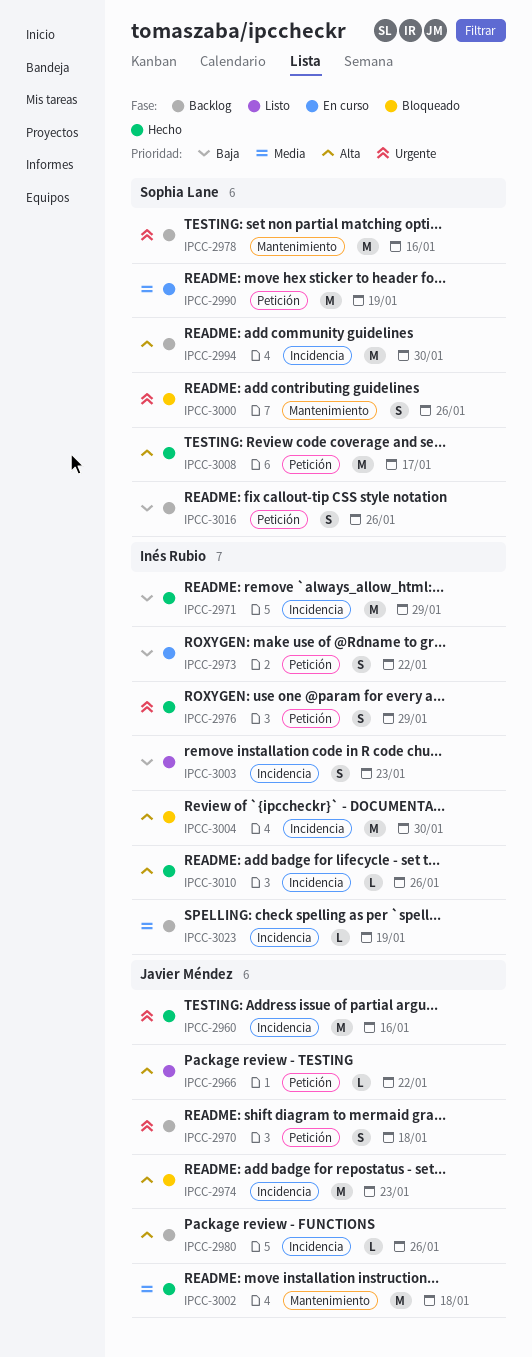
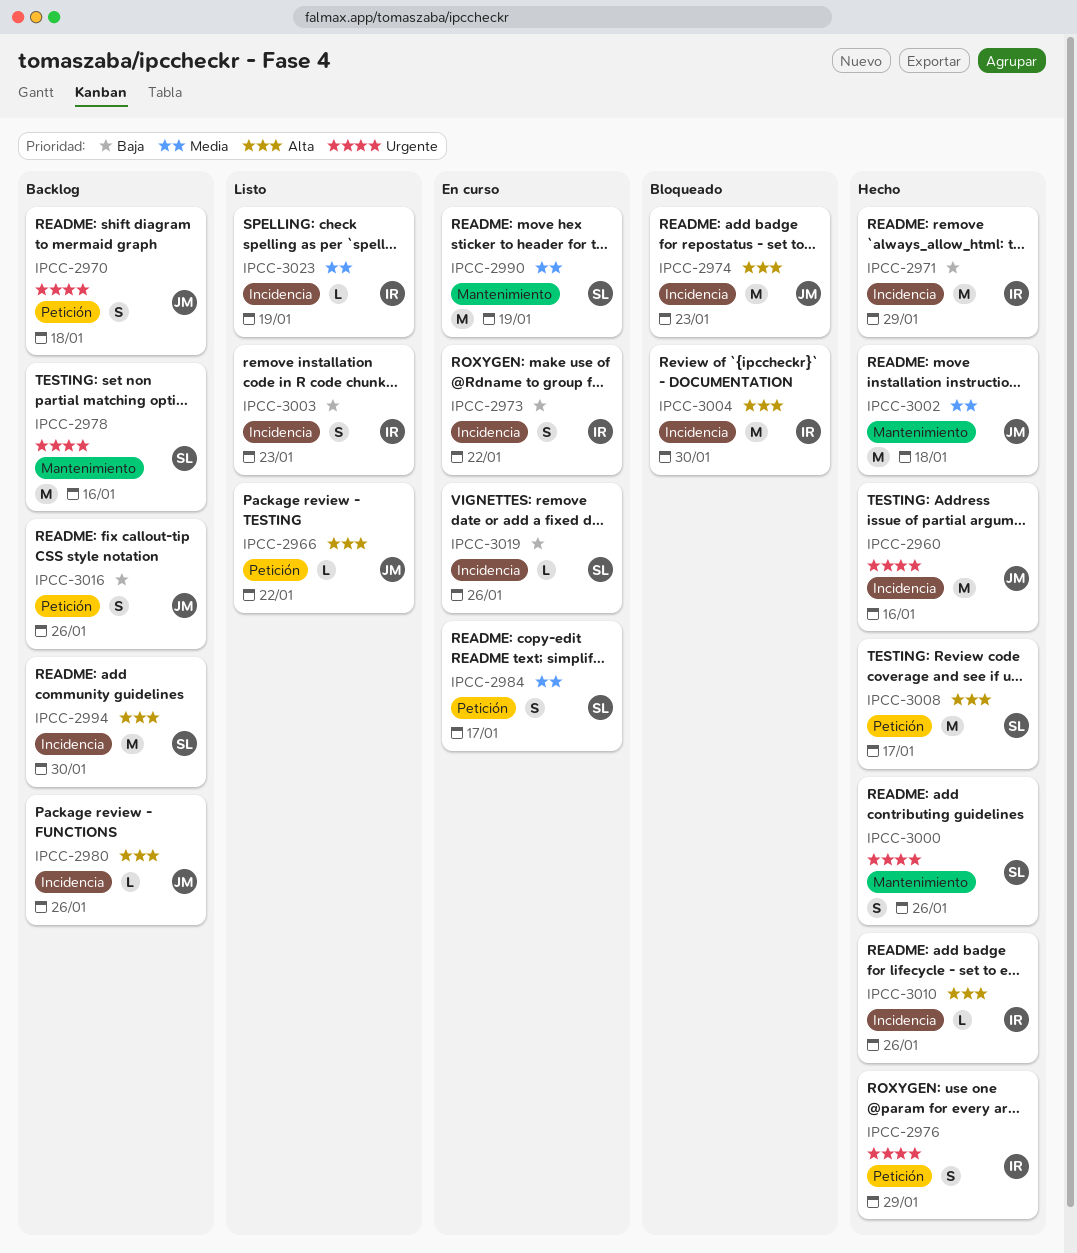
IPCC-2973, label: Petición -> Incidencia
IPCC-2984: none -> present
IPCC-2990, label: Petición -> Mantenimiento
IPCC-3000, status: Bloqueado -> Hecho
IPCC-3016, owner: Sophia Lane -> Javier Méndez
IPCC-3019: none -> present
IPCC-3023, status: Backlog -> Listo

